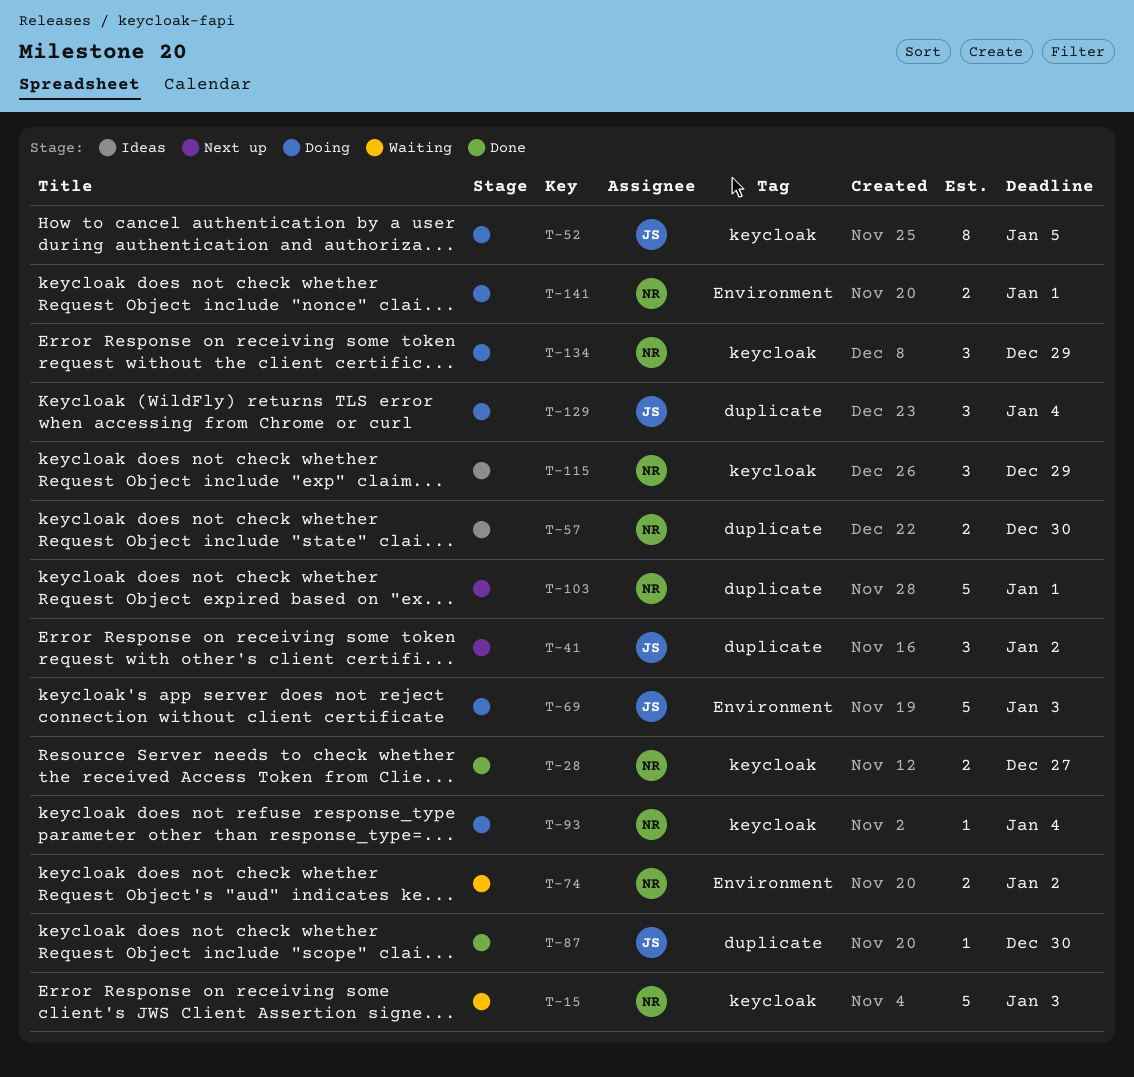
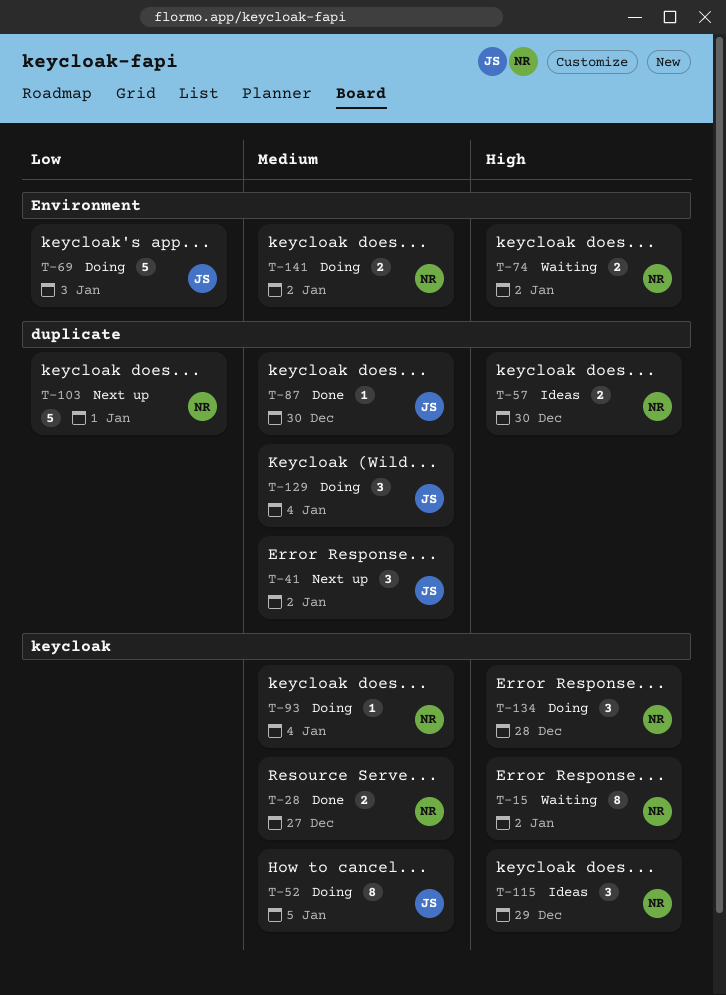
T-15, estimate: 5 -> 8
T-15, due: Jan 3 -> Jan 2
T-134, due: Dec 29 -> Dec 28
T-141, due: Jan 1 -> Jan 2

